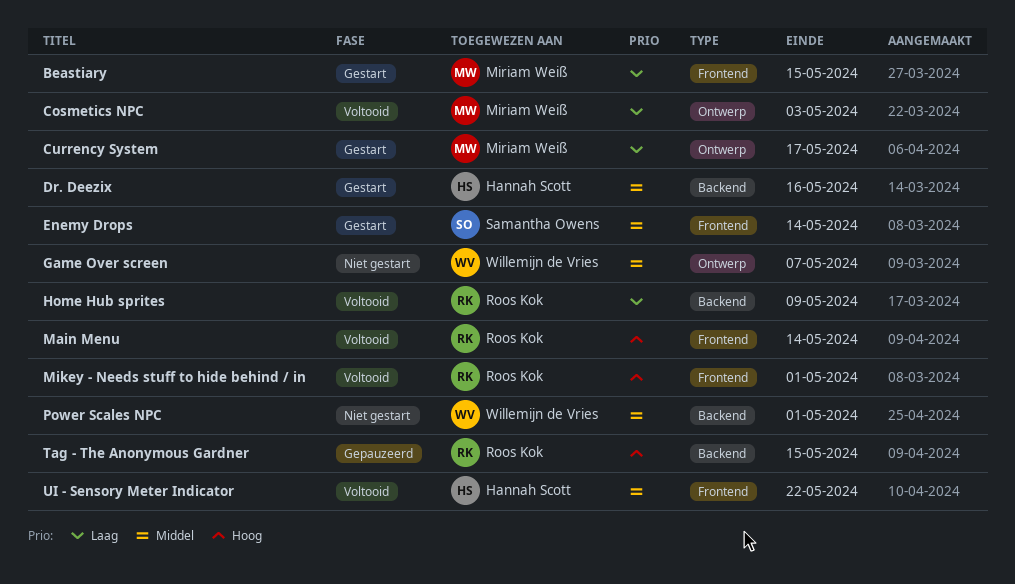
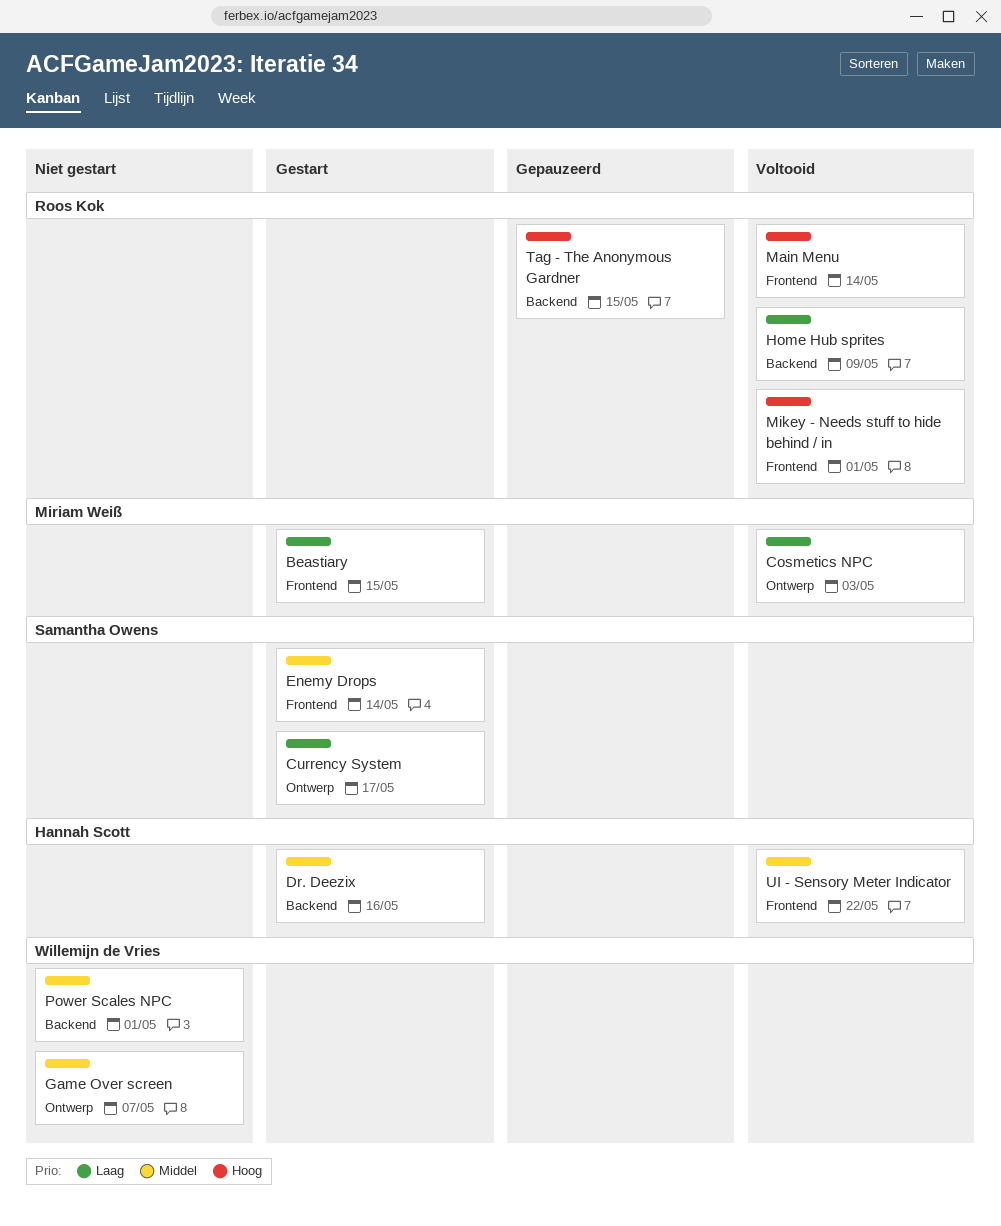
Currency System, owner: Miriam Weiß -> Samantha Owens

